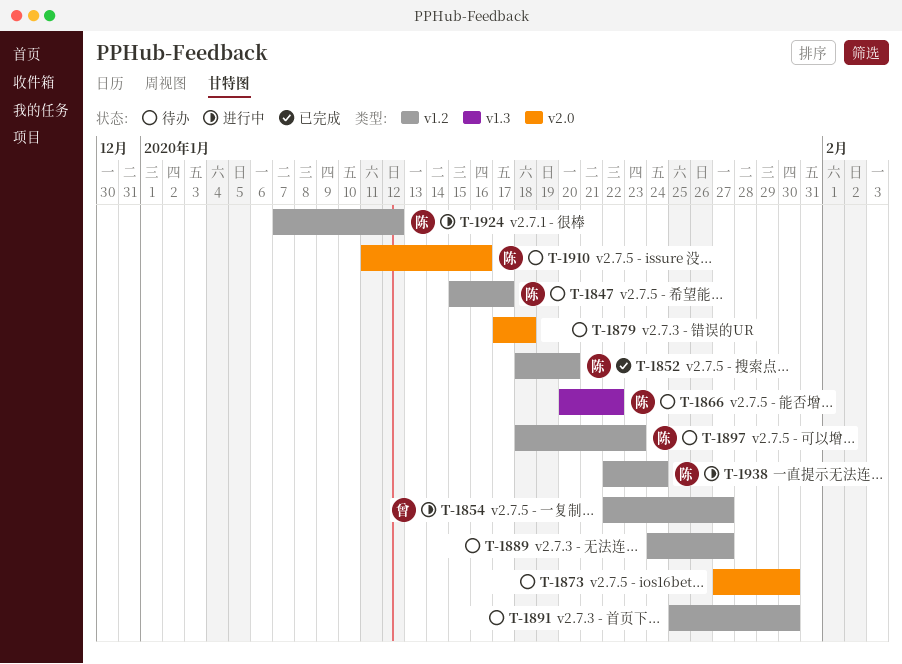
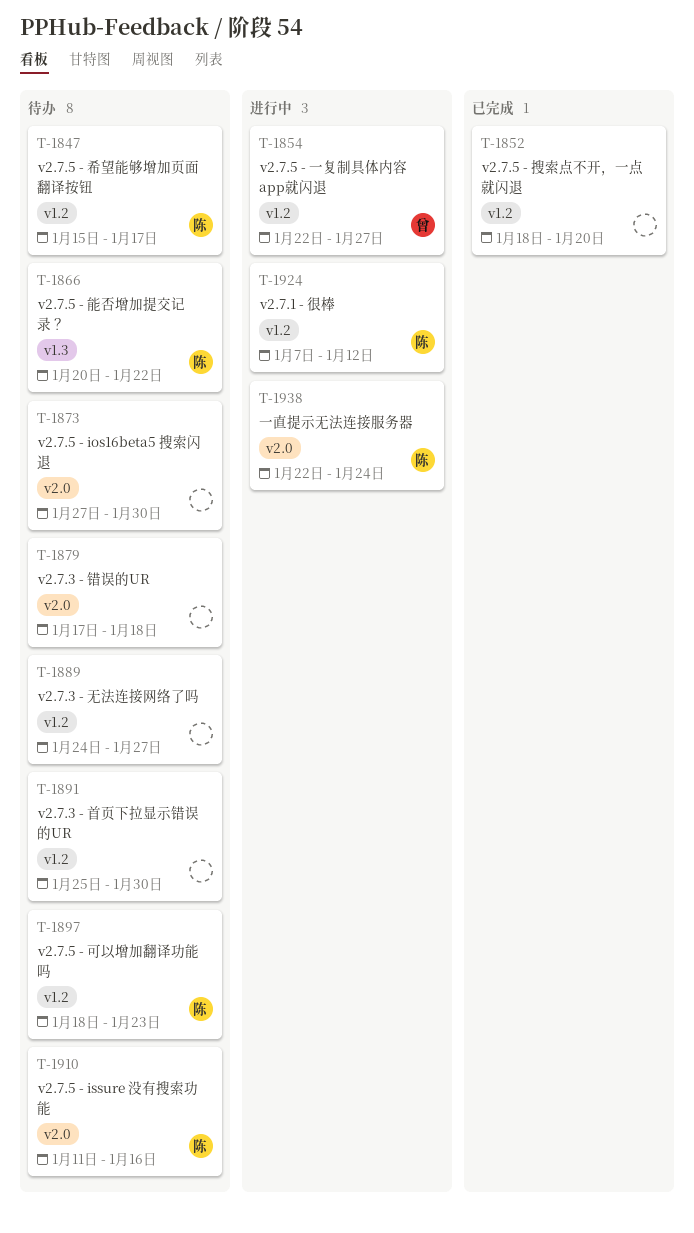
T-1852, owner: 陈 -> none
T-1938, label: v1.2 -> v2.0

